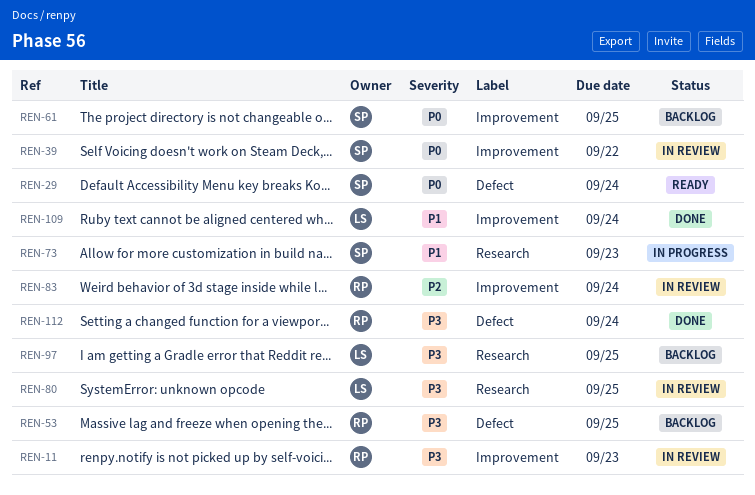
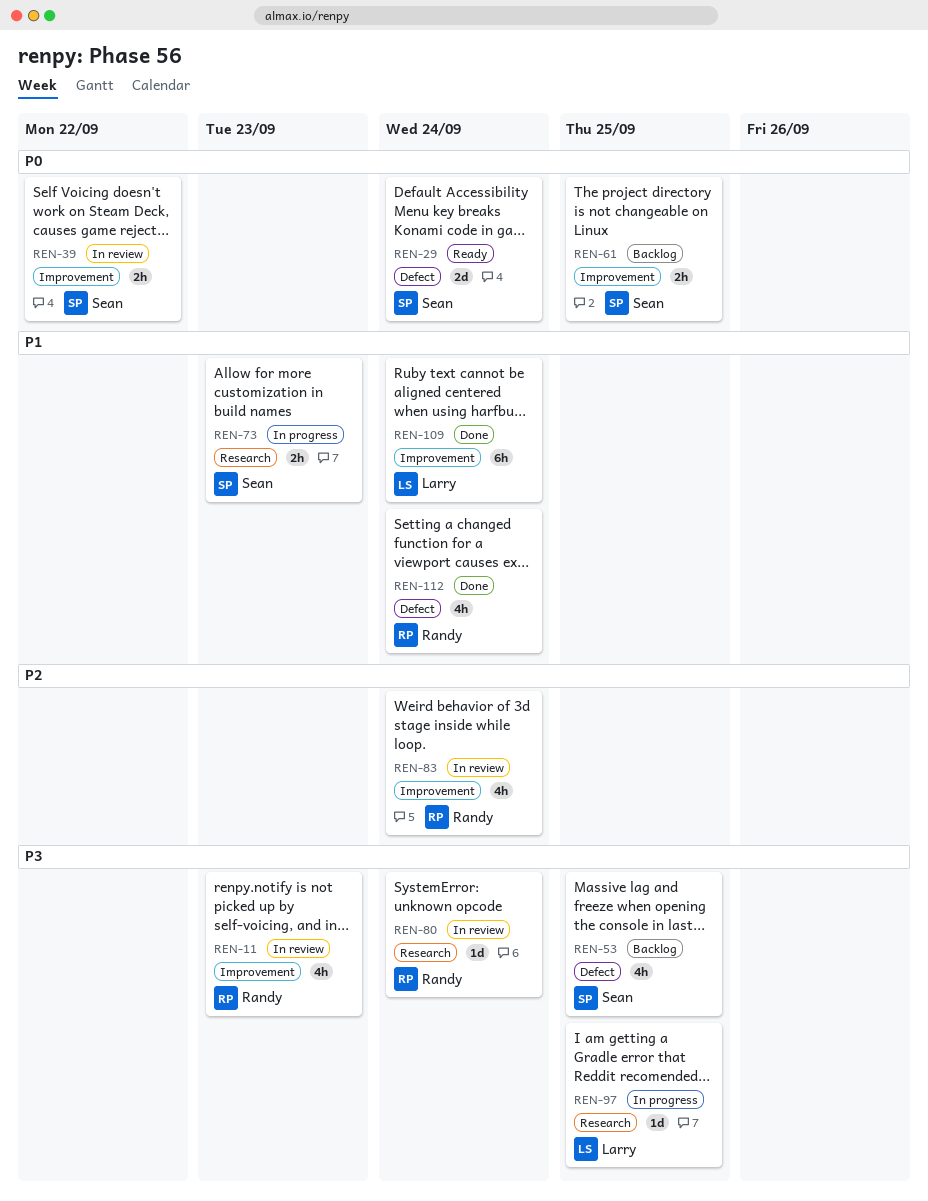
REN-53, owner: Randy -> Sean
REN-80, owner: Larry -> Randy
REN-80, due: Sep 25 -> Sep 24
REN-97, status: Backlog -> In progress
REN-112, priority: P3 -> P1

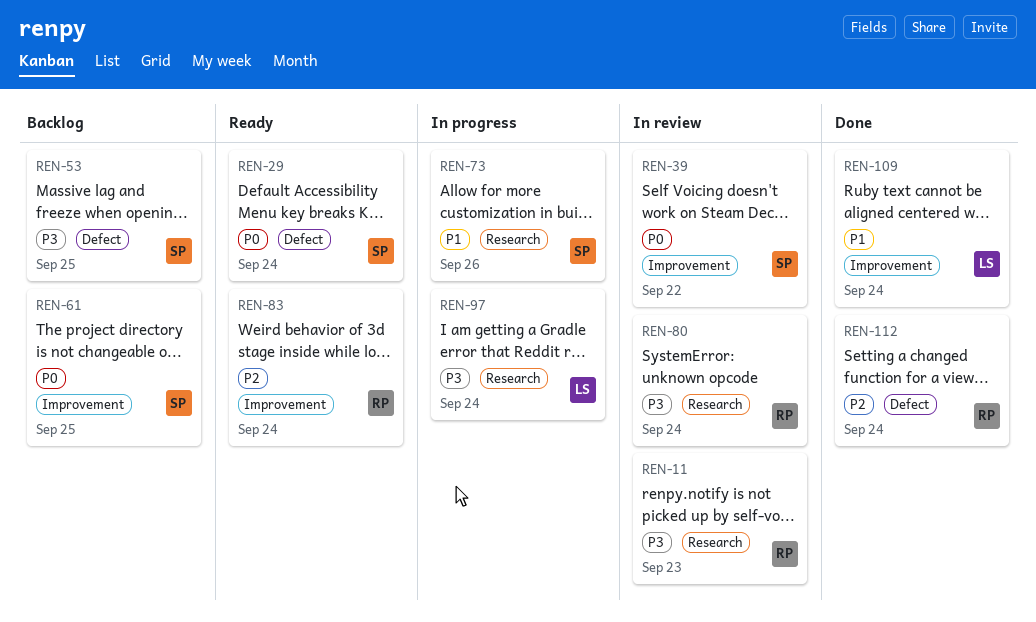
REN-11, label: Improvement -> Research
REN-73, due: Sep 23 -> Sep 26
REN-83, status: In review -> Ready
REN-97, due: Sep 25 -> Sep 24
REN-112, priority: P1 -> P2

